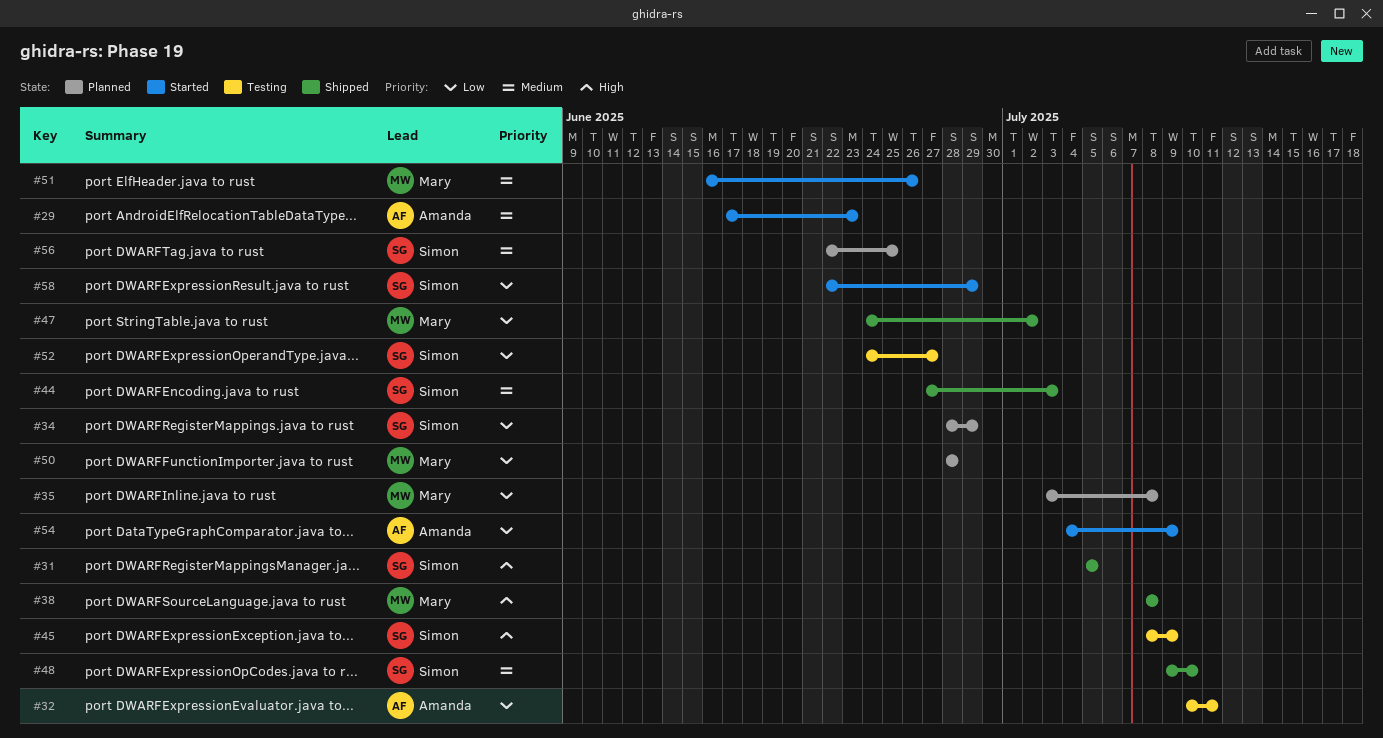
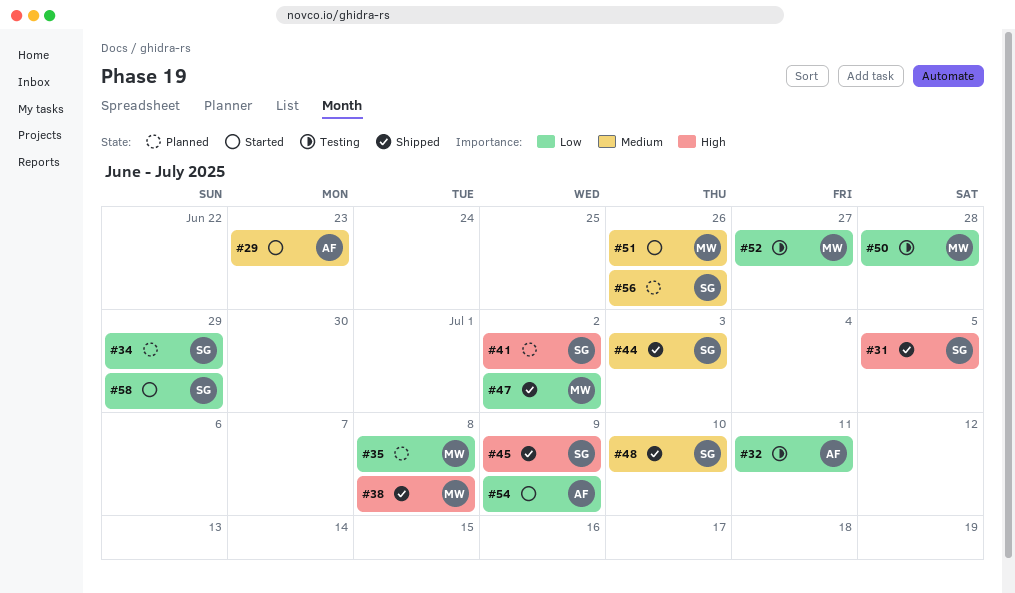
#41: none -> present
#45, status: Testing -> Shipped
#50, status: Planned -> Testing
#52, owner: Simon -> Mary
#56, due: Jun 25 -> Jun 26

